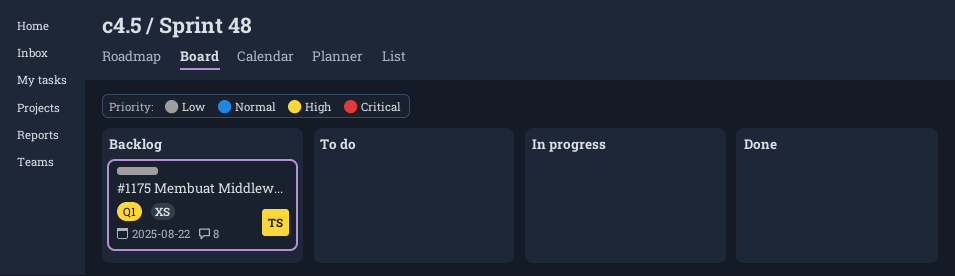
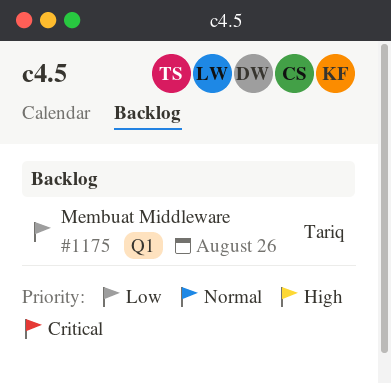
#1175, due: Aug 22 -> Aug 26

